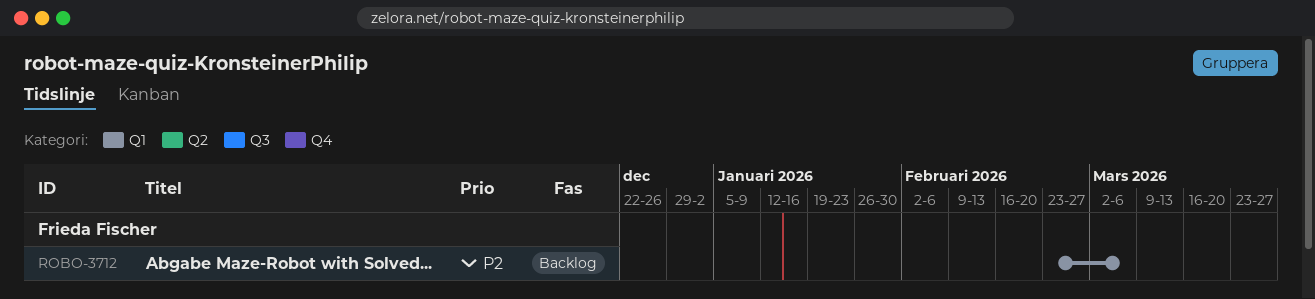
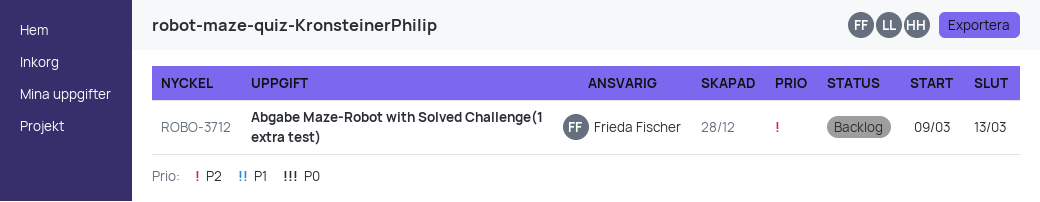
ROBO-3712, start: Feb 23 -> Mar 9
ROBO-3712, due: Mar 6 -> Mar 13

